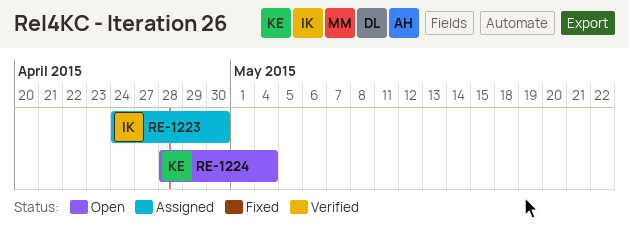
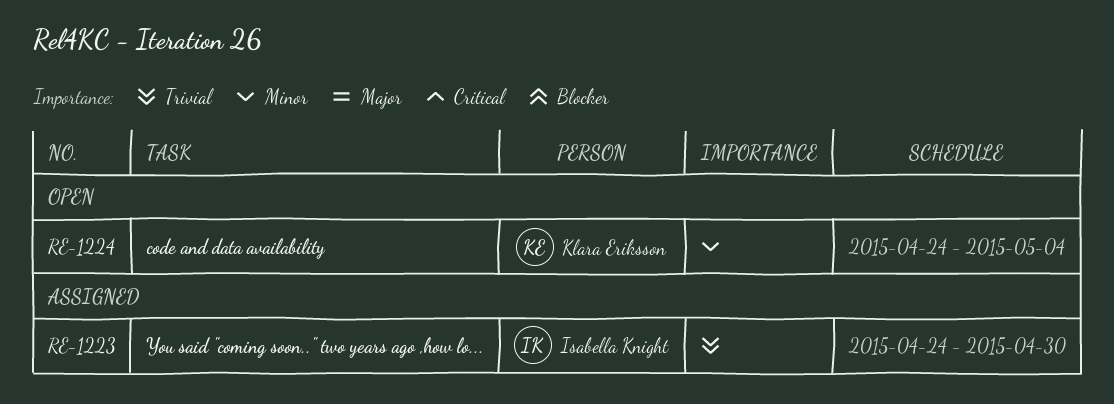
RE-1224, start: Apr 28 -> Apr 24

